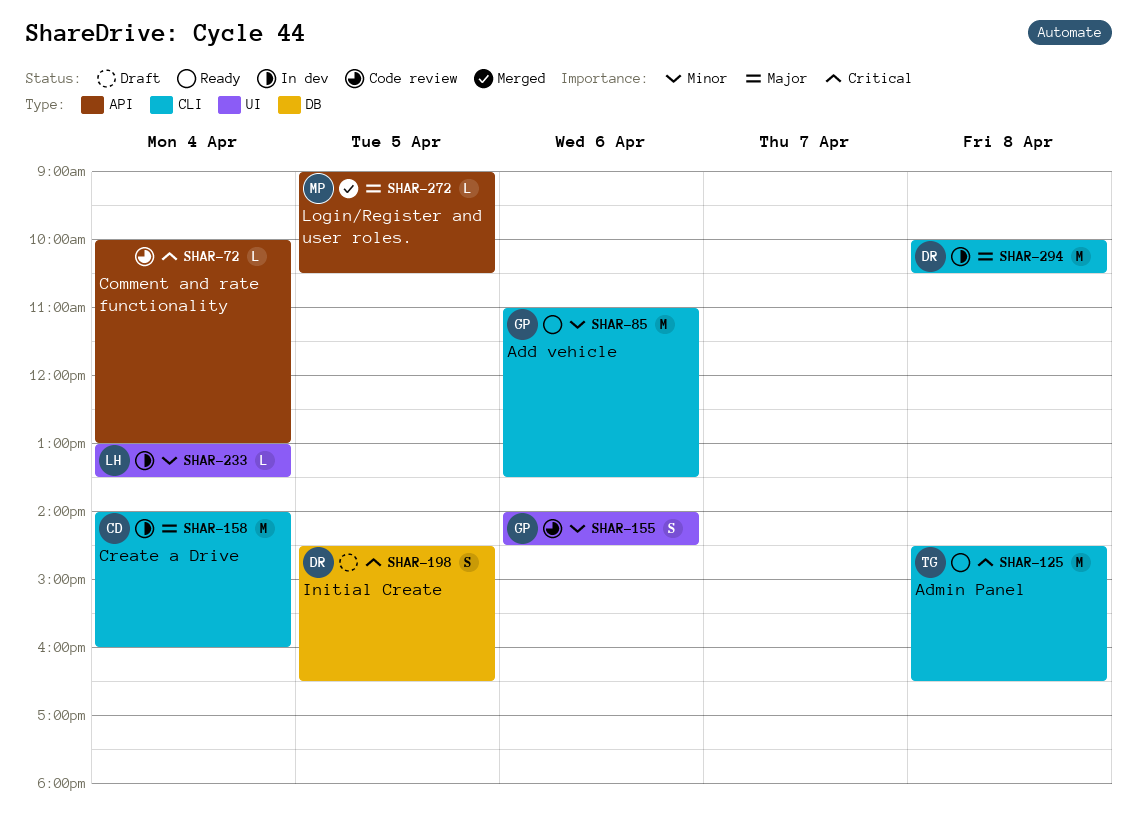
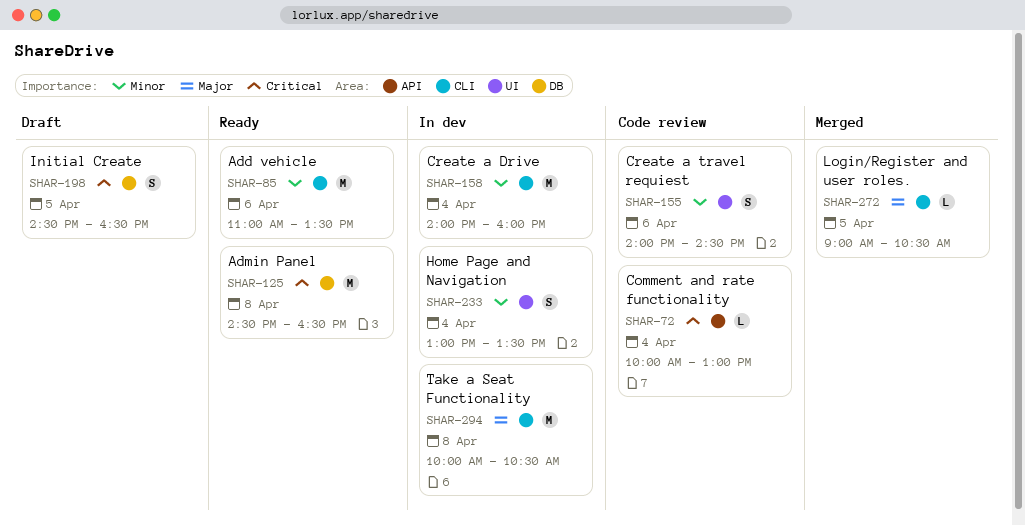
SHAR-125, label: CLI -> DB
SHAR-158, priority: Major -> Minor
SHAR-233, estimate: L -> S
SHAR-272, label: API -> CLI

